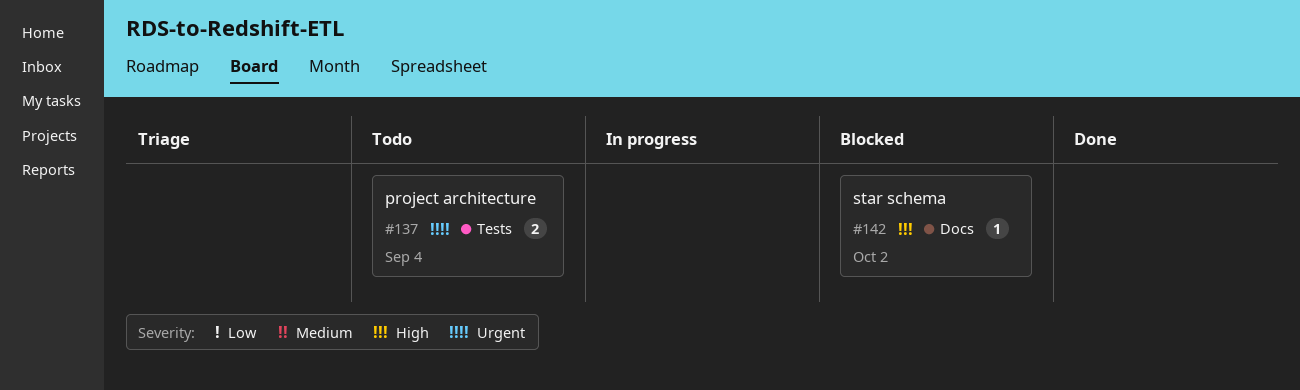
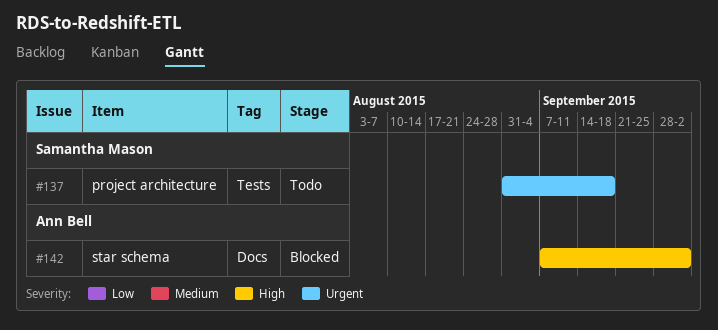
#137, due: Sep 4 -> Sep 18

